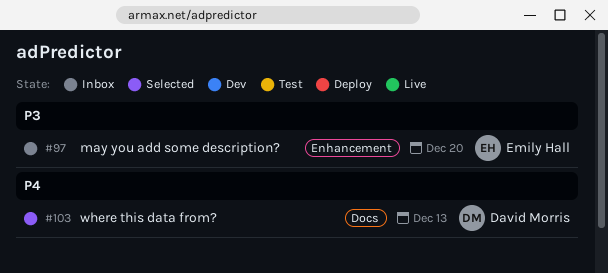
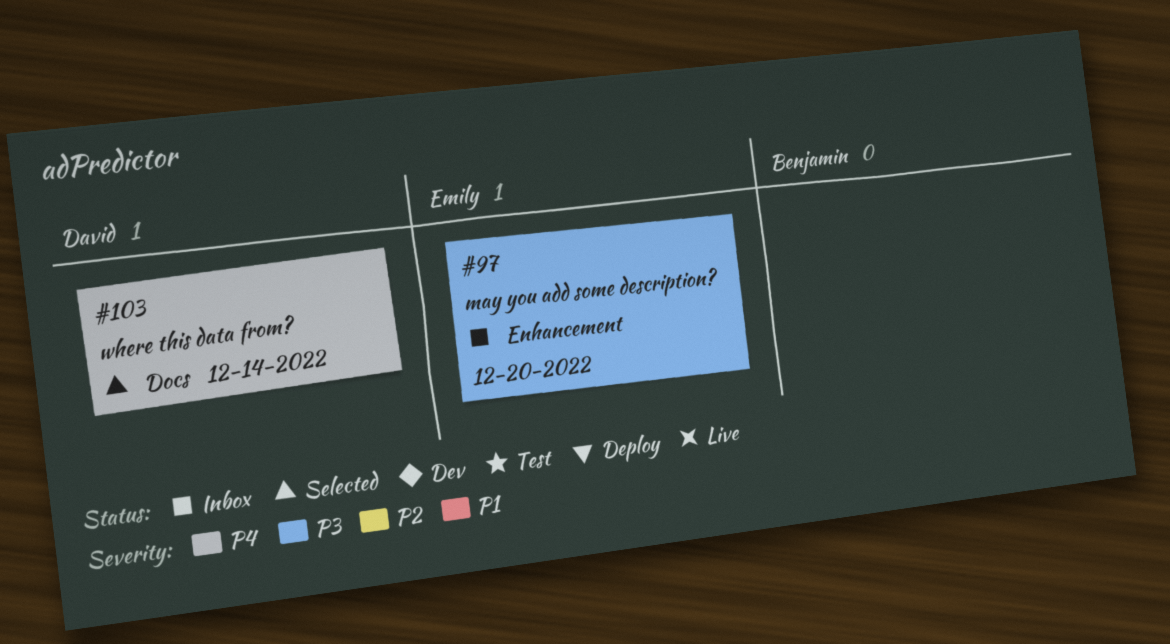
#103, due: Dec 13 -> Dec 14

